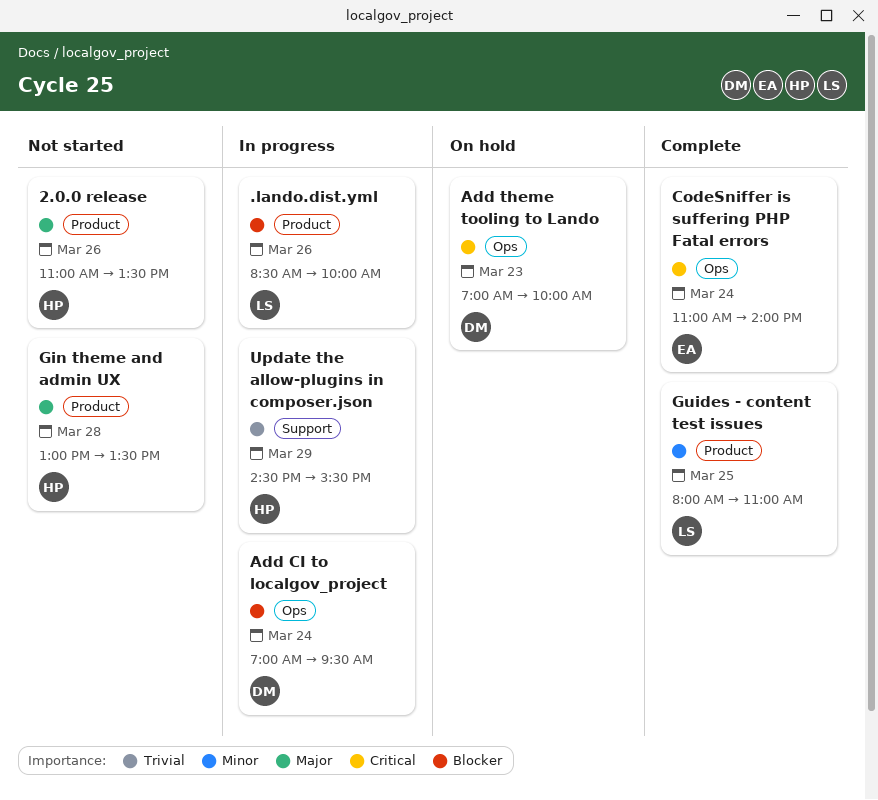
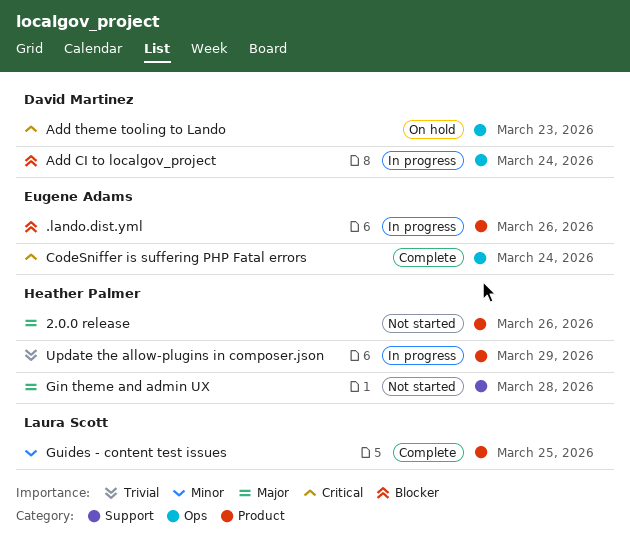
.lando.dist.yml, owner: Laura Scott -> Eugene Adams
Gin theme and admin UX, label: Product -> Support
Update the allow-plugins in composer.json, label: Support -> Product

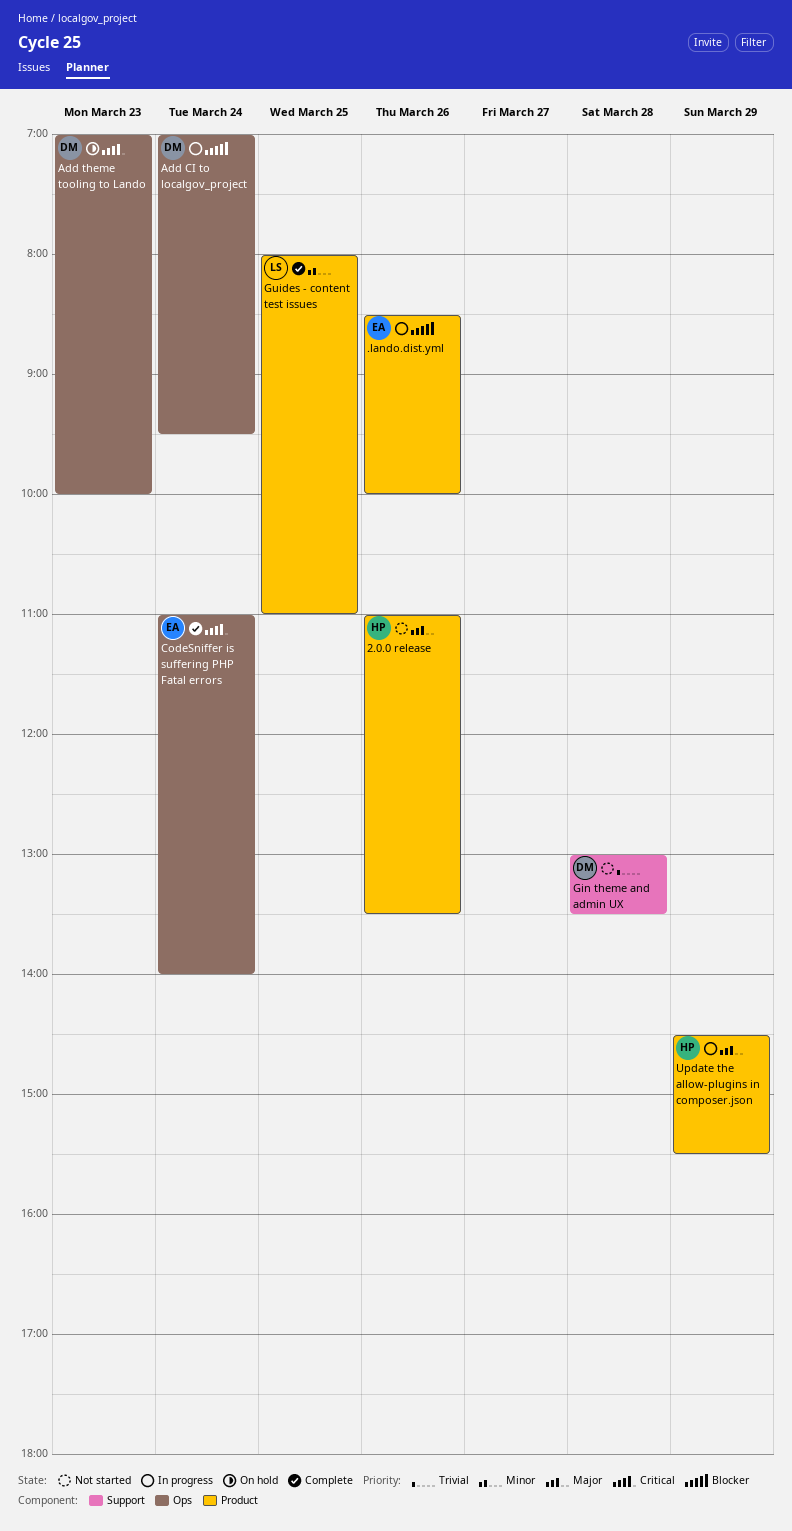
Gin theme and admin UX, owner: Heather Palmer -> David Martinez
Gin theme and admin UX, priority: Major -> Trivial
Update the allow-plugins in composer.json, priority: Trivial -> Major

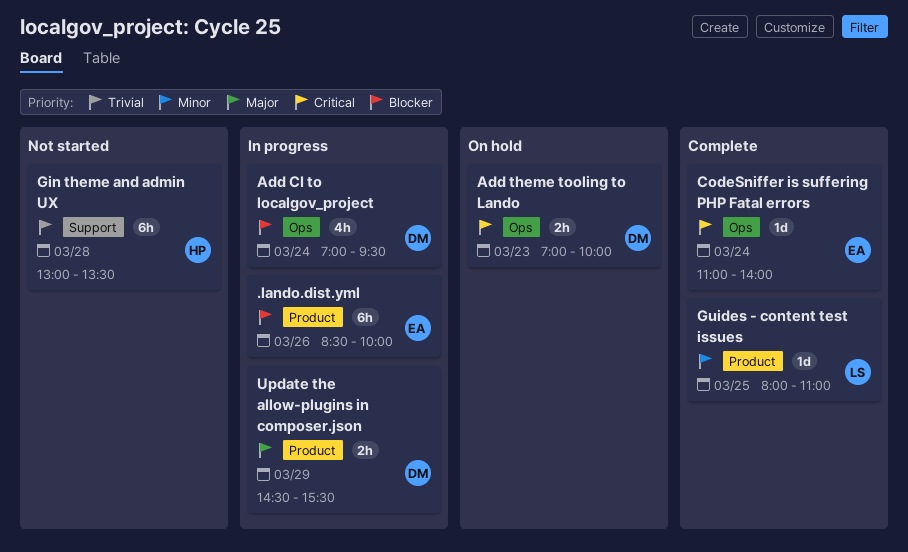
2.0.0 release: present -> none
Gin theme and admin UX, owner: DM -> HP
Update the allow-plugins in composer.json, owner: HP -> DM

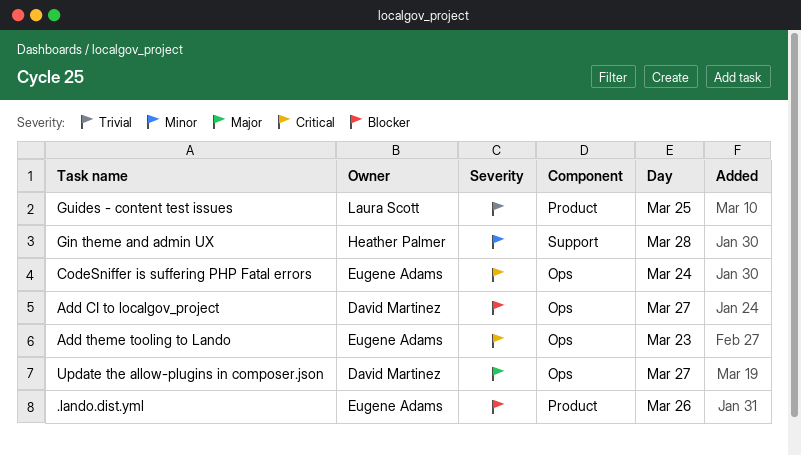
Add CI to localgov_project, day: Mar 24 -> Mar 27
Add theme tooling to Lando, owner: David Martinez -> Eugene Adams
Gin theme and admin UX, priority: Trivial -> Minor
Guides - content test issues, priority: Minor -> Trivial
Update the allow-plugins in composer.json, label: Product -> Ops
Update the allow-plugins in composer.json, day: Mar 29 -> Mar 27

